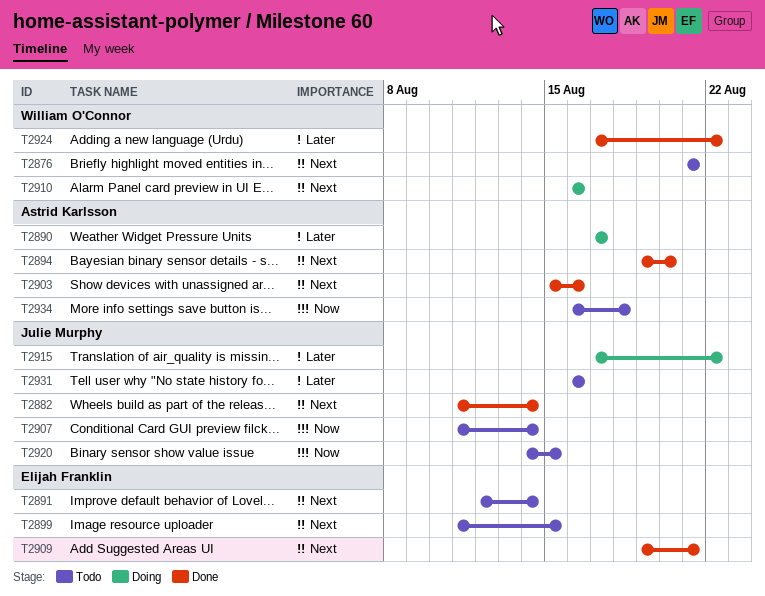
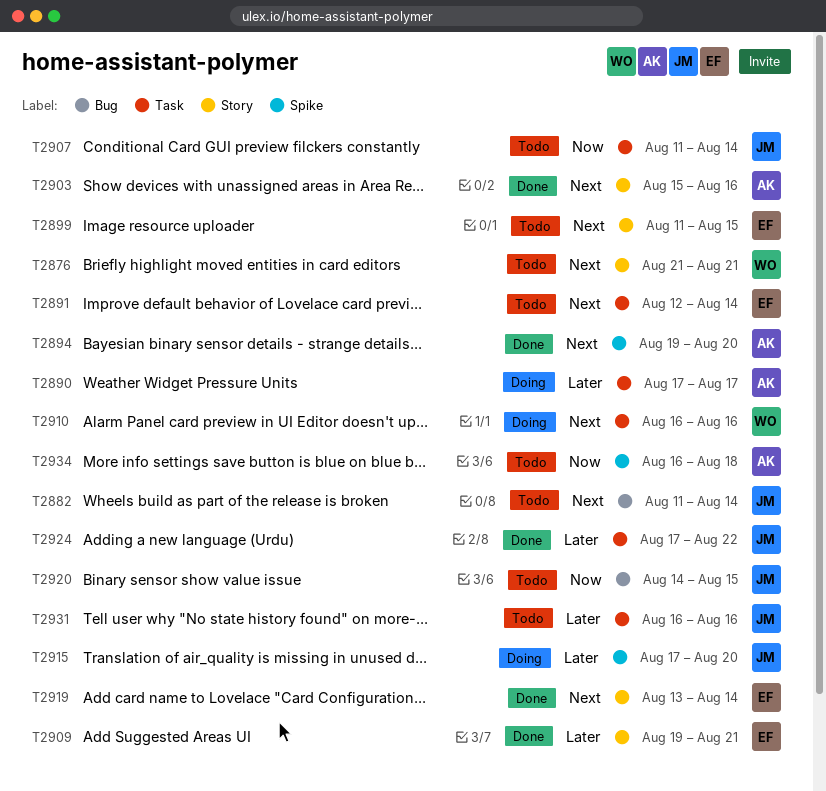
T2882, status: Done -> Todo
T2909, priority: Next -> Later
T2915, due: Aug 22 -> Aug 20
T2919: none -> present
T2924, owner: William O'Connor -> Julie Murphy

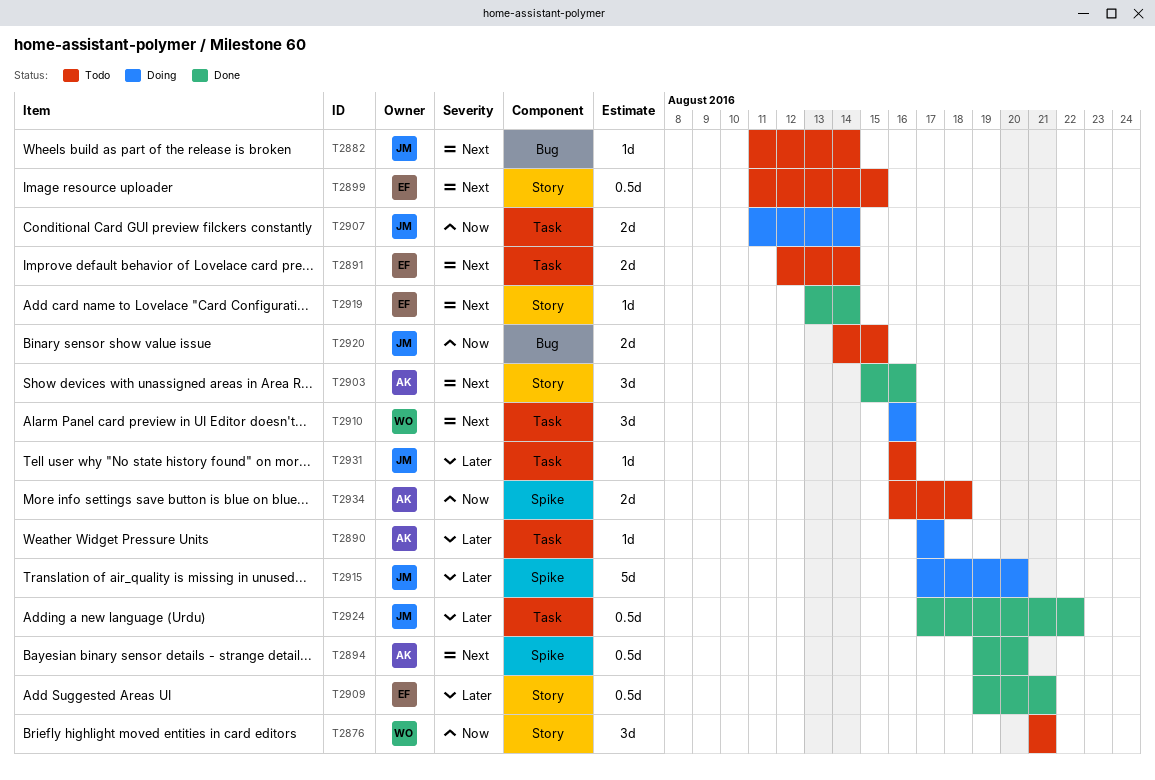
T2876, priority: Next -> Now
T2907, status: Todo -> Doing

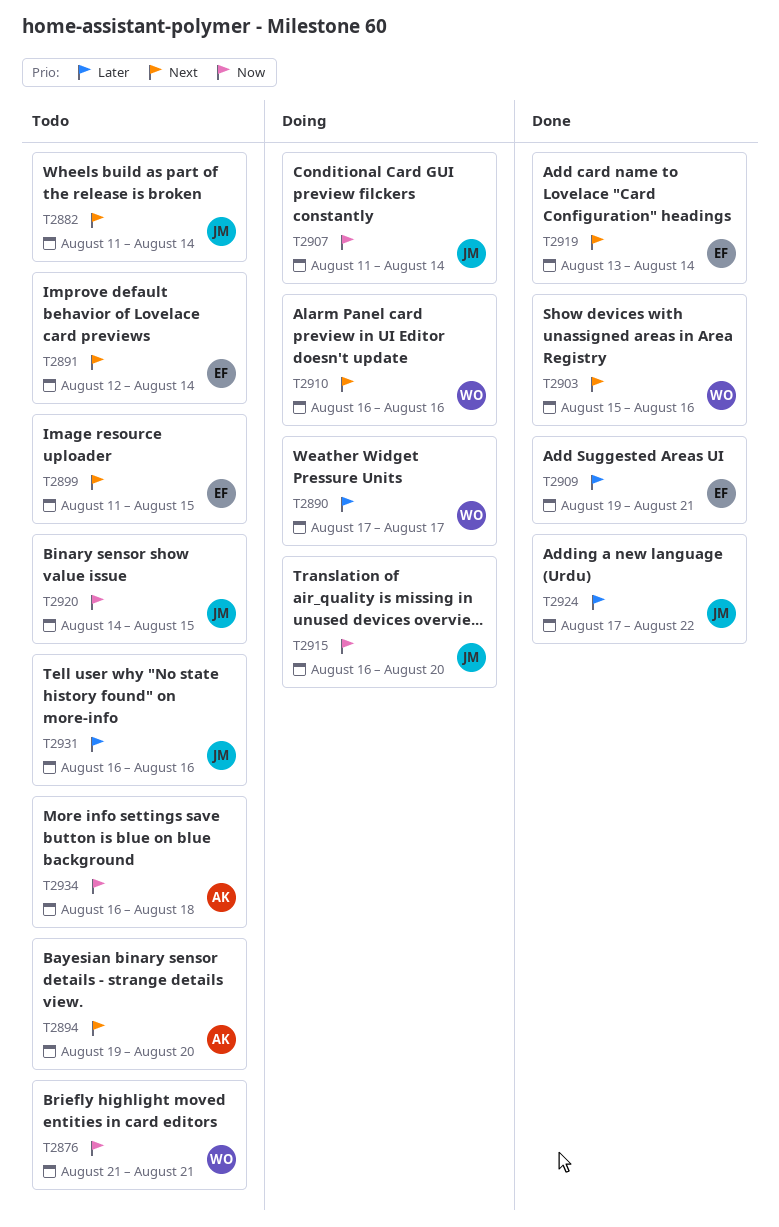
T2890, owner: AK -> WO
T2894, status: Done -> Todo
T2903, owner: AK -> WO
T2915, priority: Later -> Now
T2915, start: Aug 17 -> Aug 16

